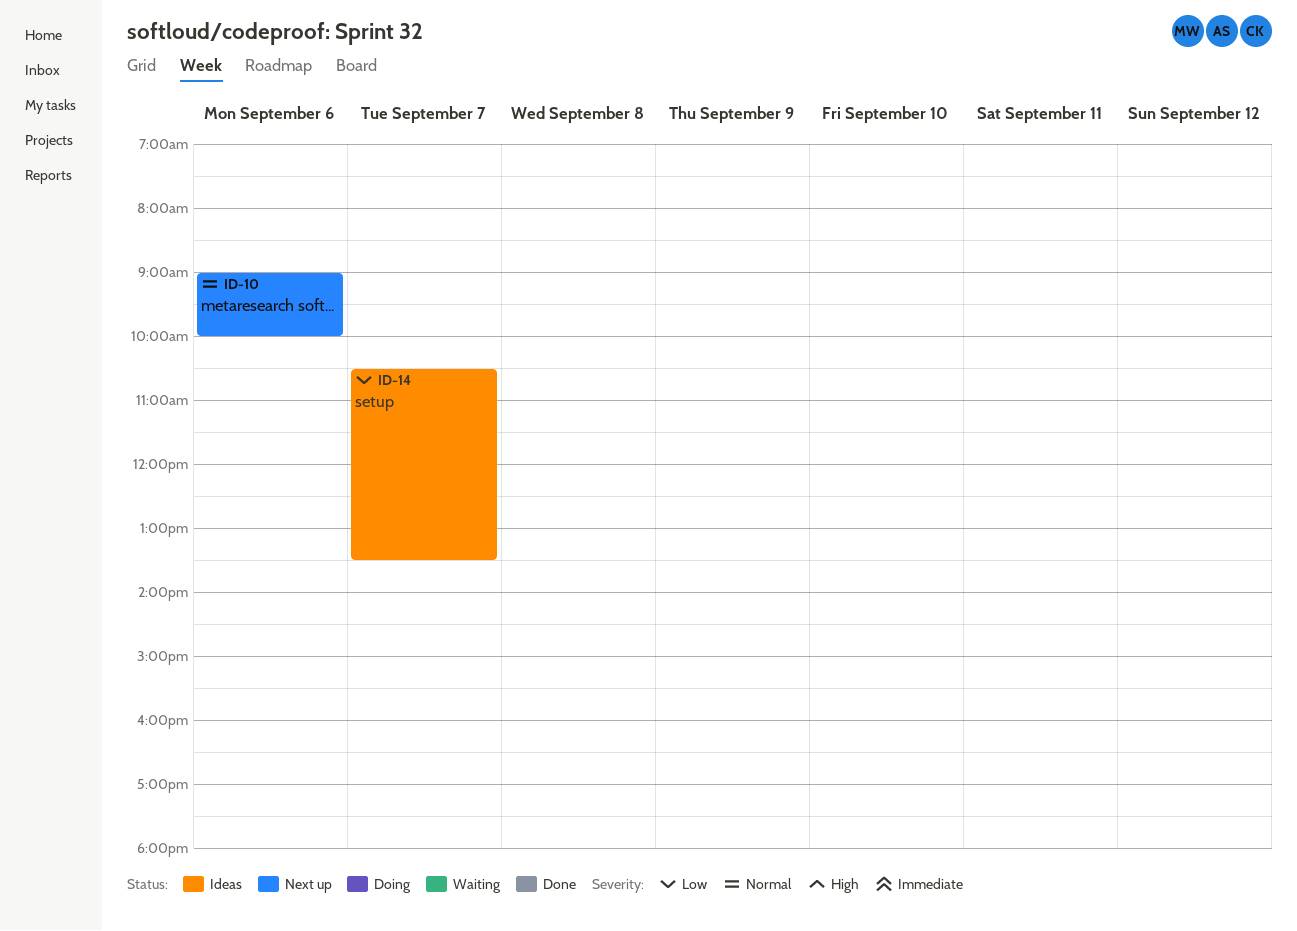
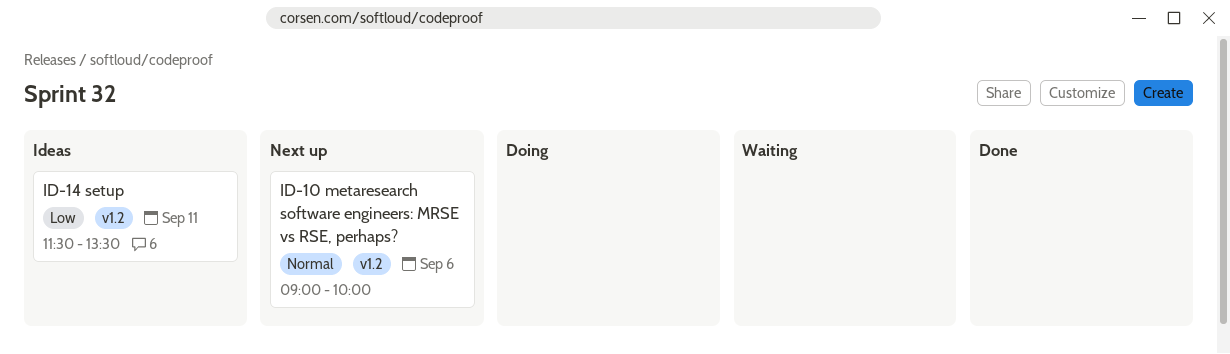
ID-14, day: Sep 7 -> Sep 11
ID-14, begins: 10:30 -> 11:30

